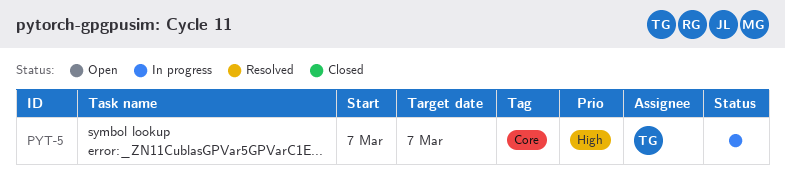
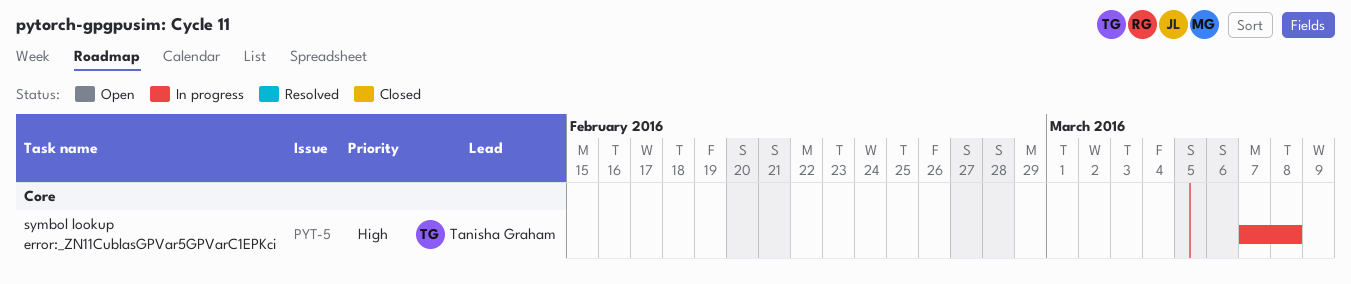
PYT-5, due: Mar 7 -> Mar 8

